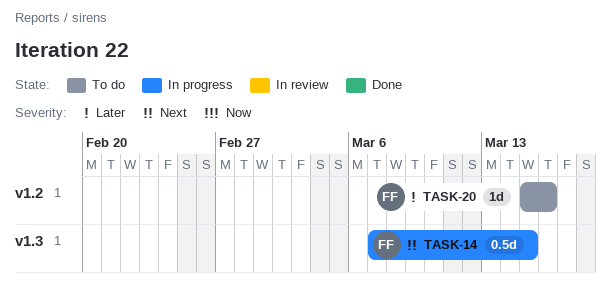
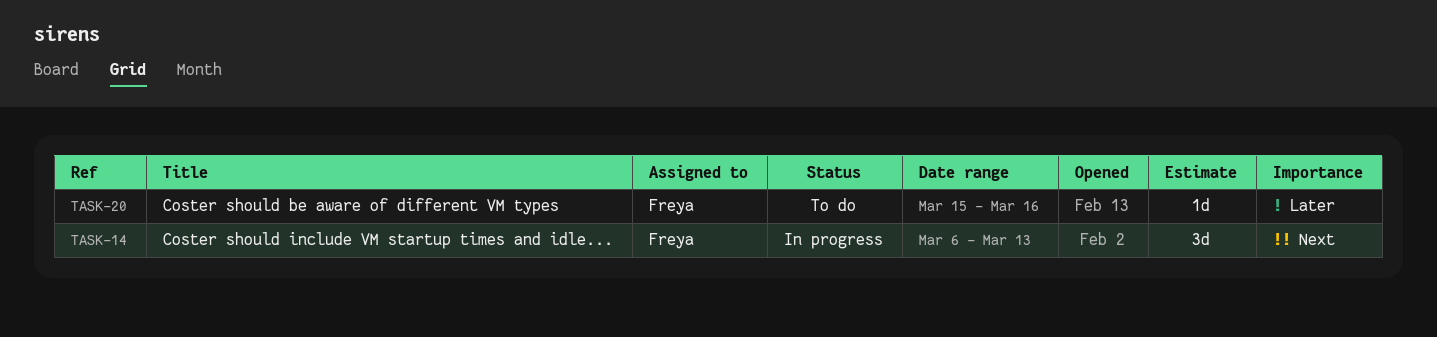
TASK-14, estimate: 0.5d -> 3d
TASK-14, start: Mar 7 -> Mar 6
TASK-14, due: Mar 15 -> Mar 13

